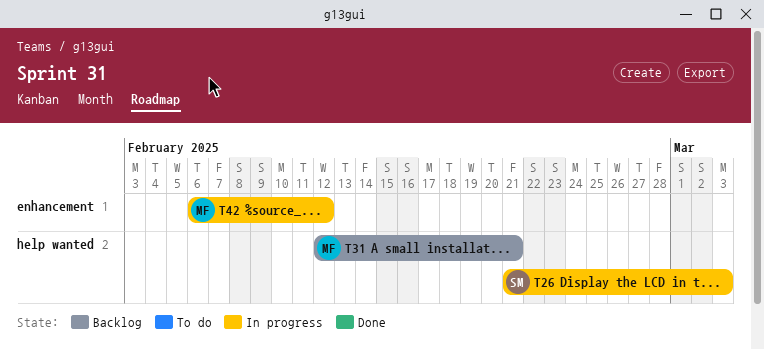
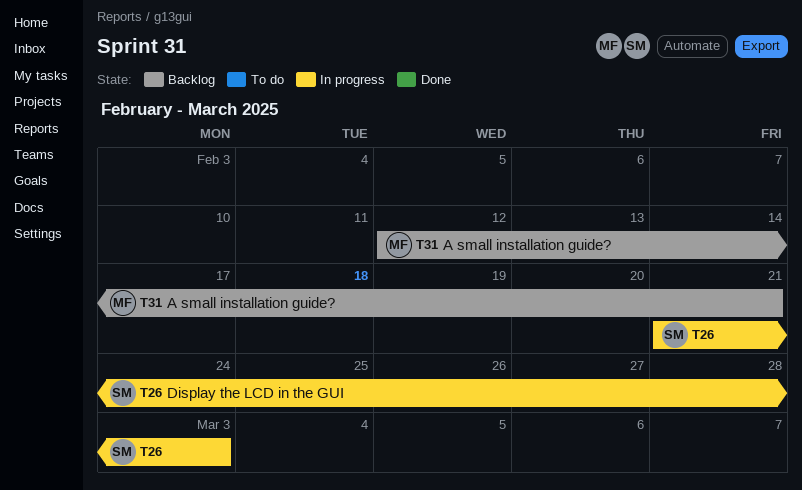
T42: present -> none

